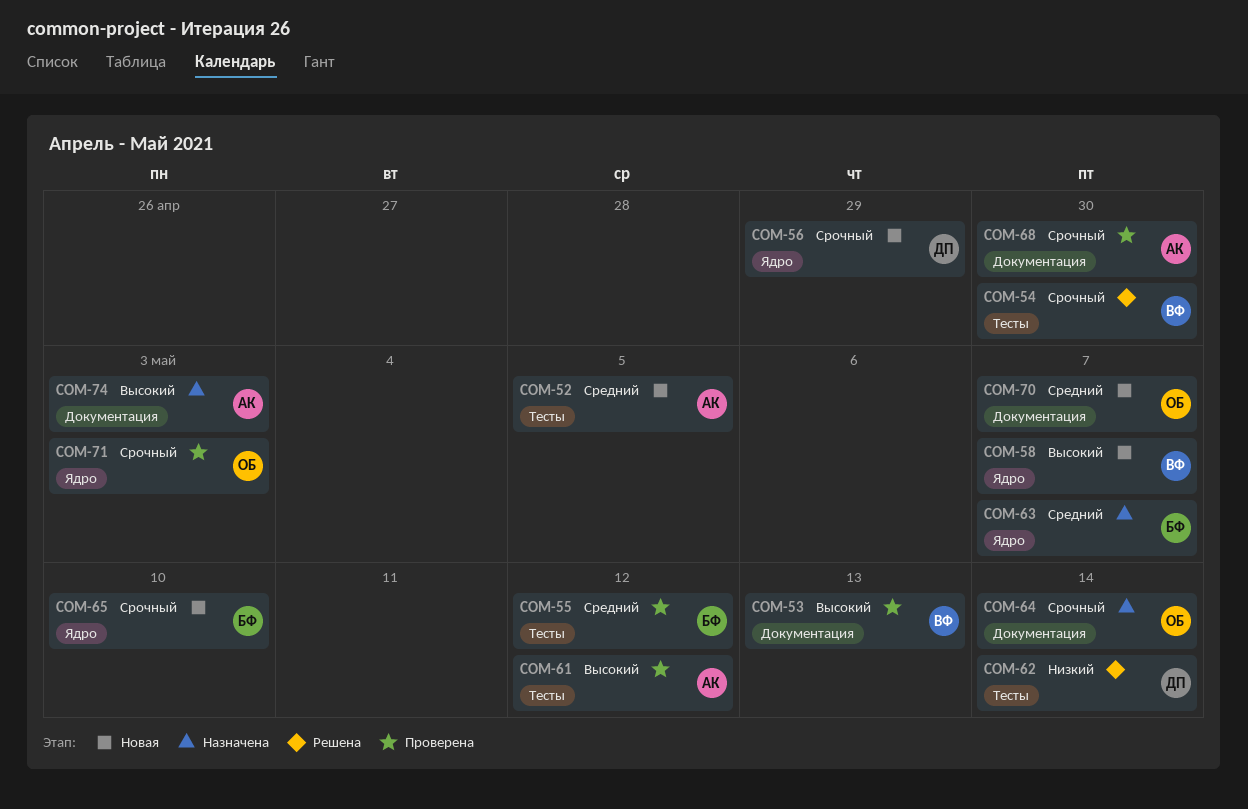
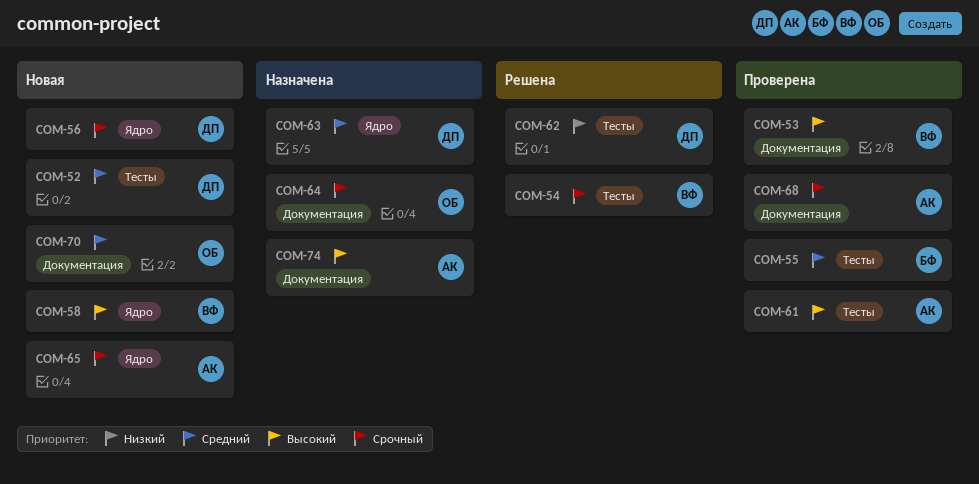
COM-52, owner: АК -> ДП
COM-63, owner: БФ -> ДП
COM-65, owner: БФ -> АК
COM-71: present -> none

